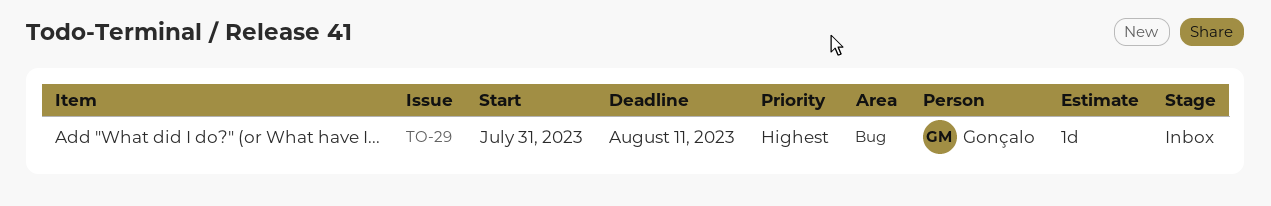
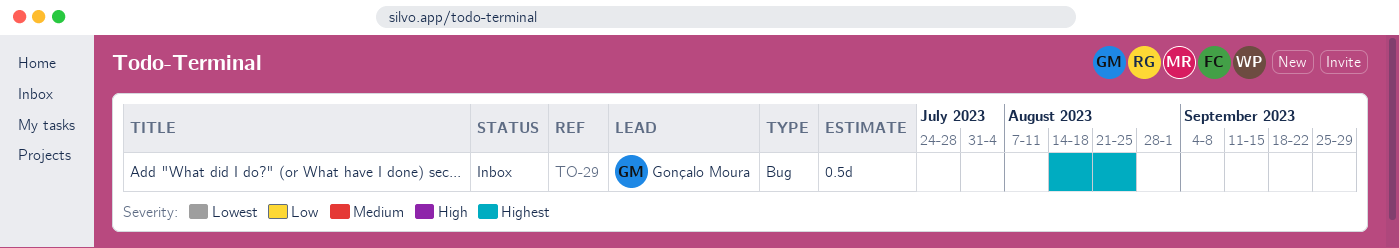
TO-29, estimate: 1d -> 0.5d
TO-29, start: Jul 31 -> Aug 14
TO-29, due: Aug 11 -> Aug 25

